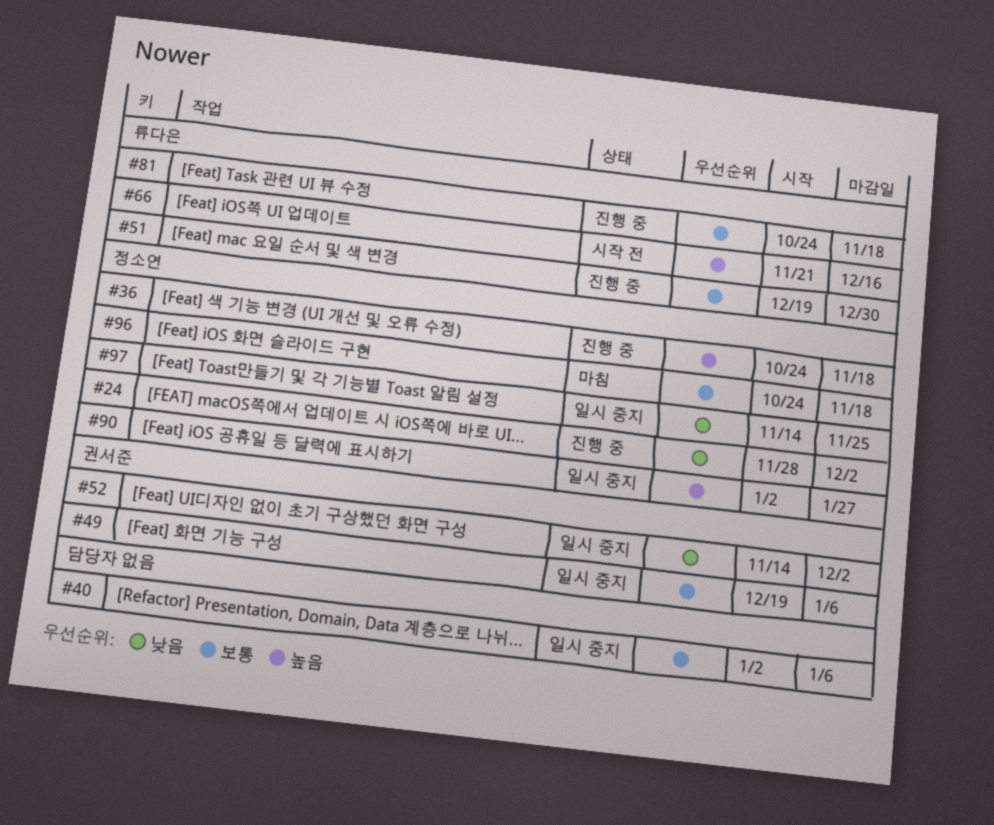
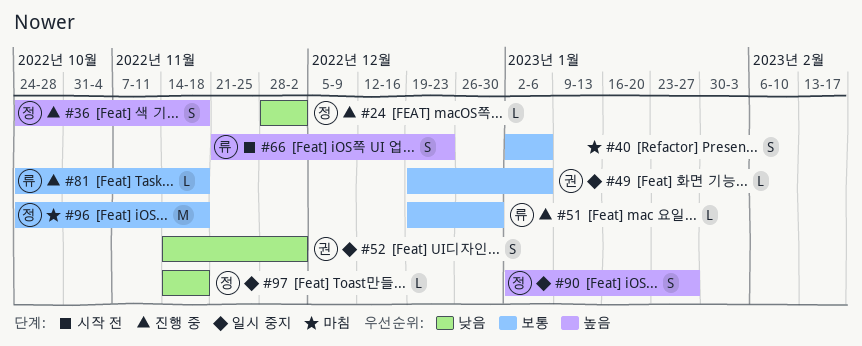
#40, status: 일시 중지 -> 마침
#66, due: Dec 16 -> Dec 23
#97, due: Nov 25 -> Nov 18

